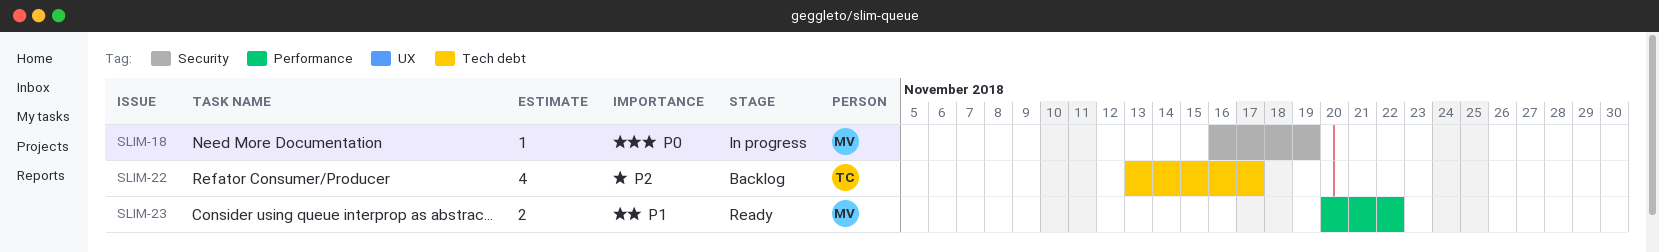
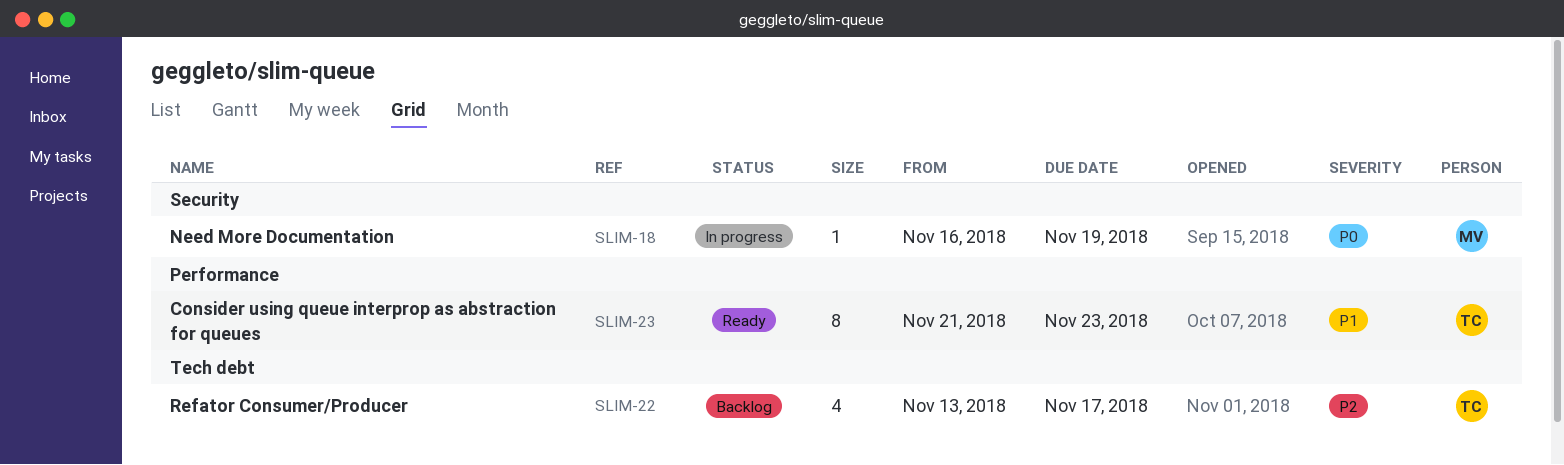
SLIM-23, owner: MV -> TC
SLIM-23, estimate: 2 -> 8
SLIM-23, start: Nov 20 -> Nov 21
SLIM-23, due: Nov 22 -> Nov 23

